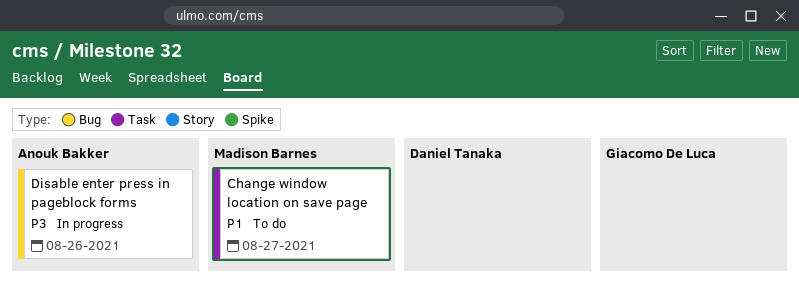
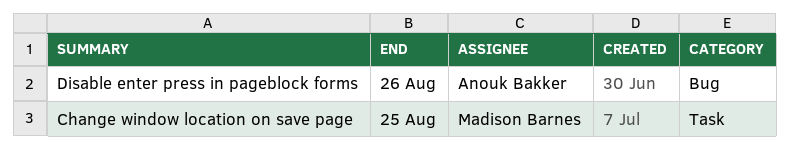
Change window location on save page, due: Aug 27 -> Aug 25

